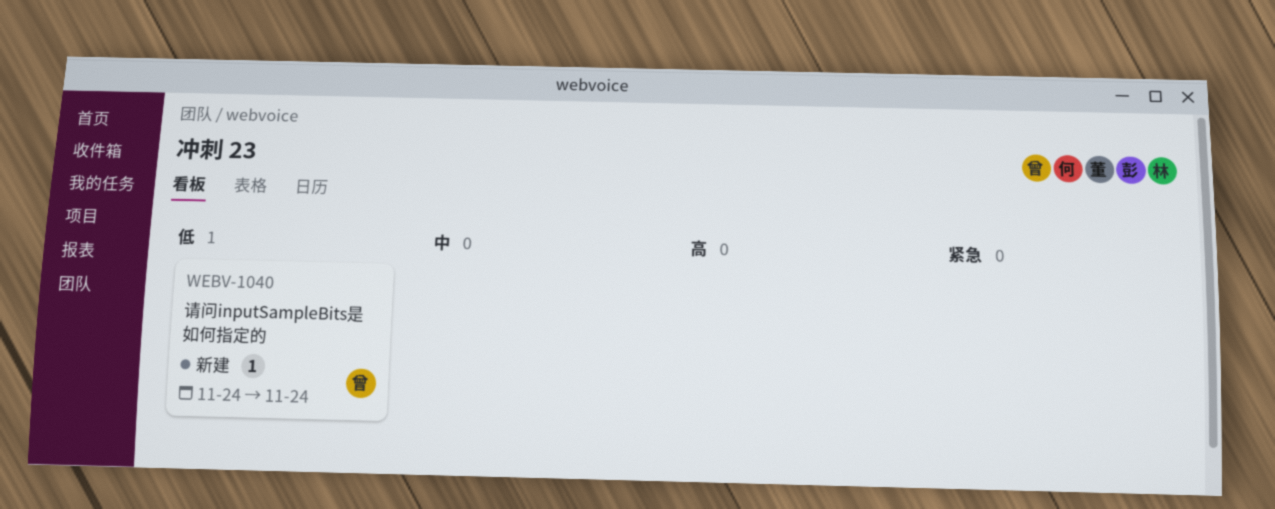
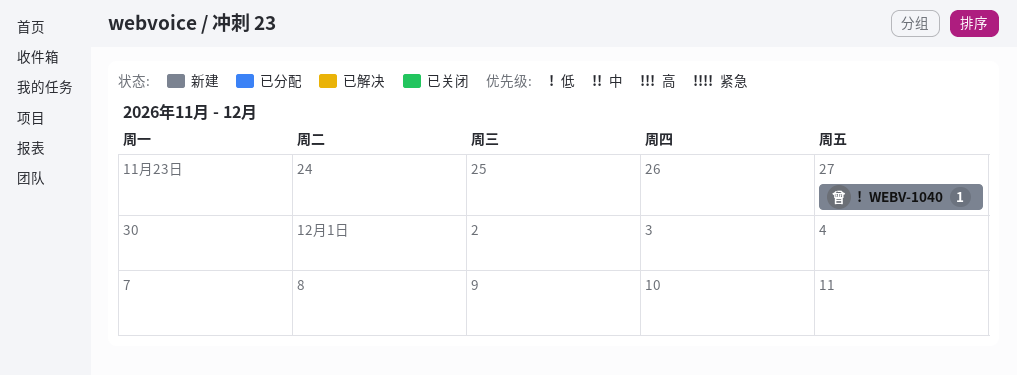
WEBV-1040, start: Nov 24 -> Nov 27
WEBV-1040, due: Nov 24 -> Nov 27

